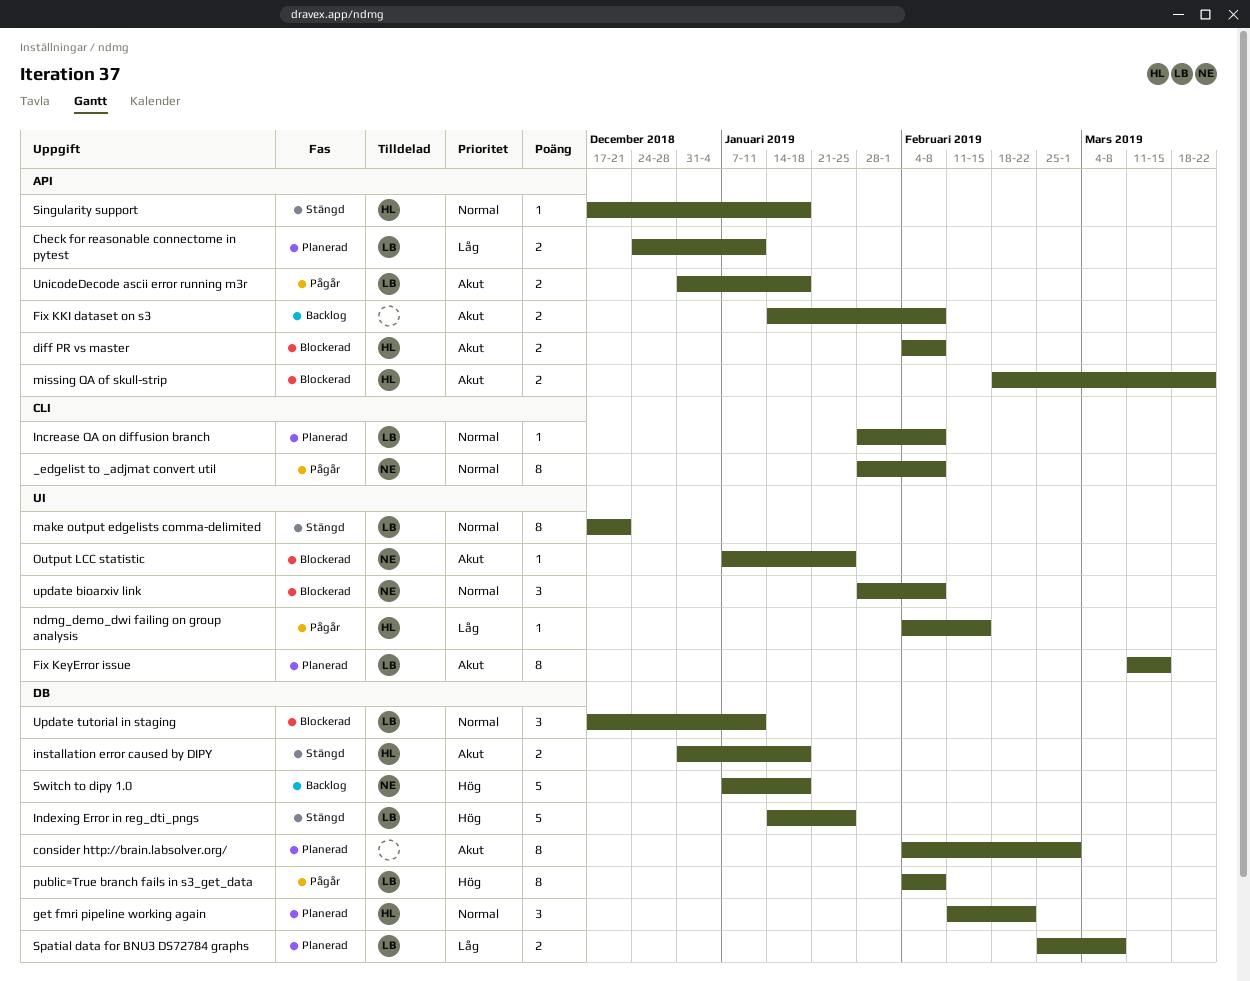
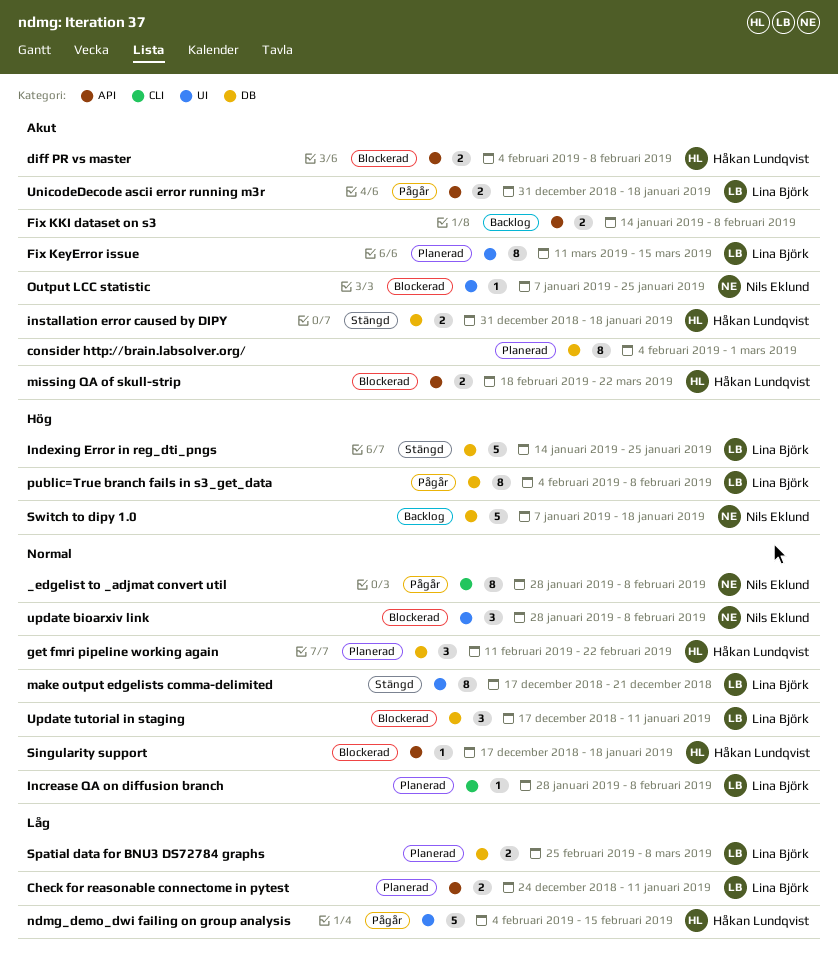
ndmg_demo_dwi failing on group analysis, estimate: 1 -> 5
Singularity support, status: Stängd -> Blockerad

